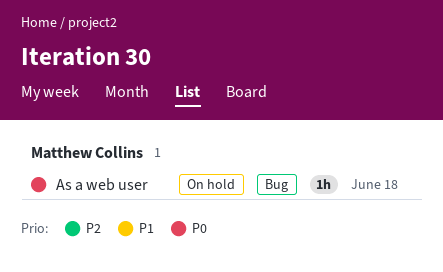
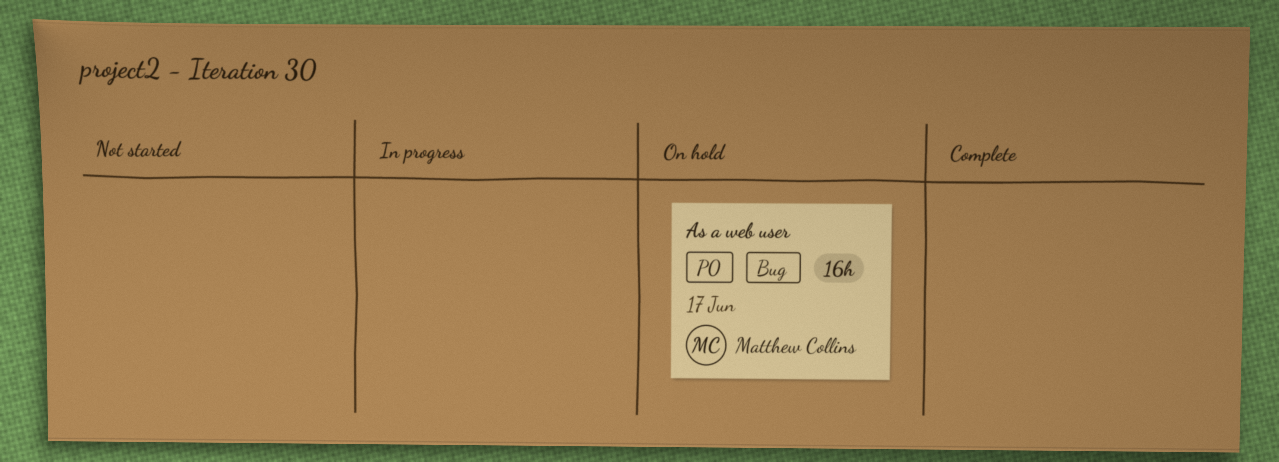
As a web user, estimate: 1h -> 16h
As a web user, due: Jun 18 -> Jun 17

